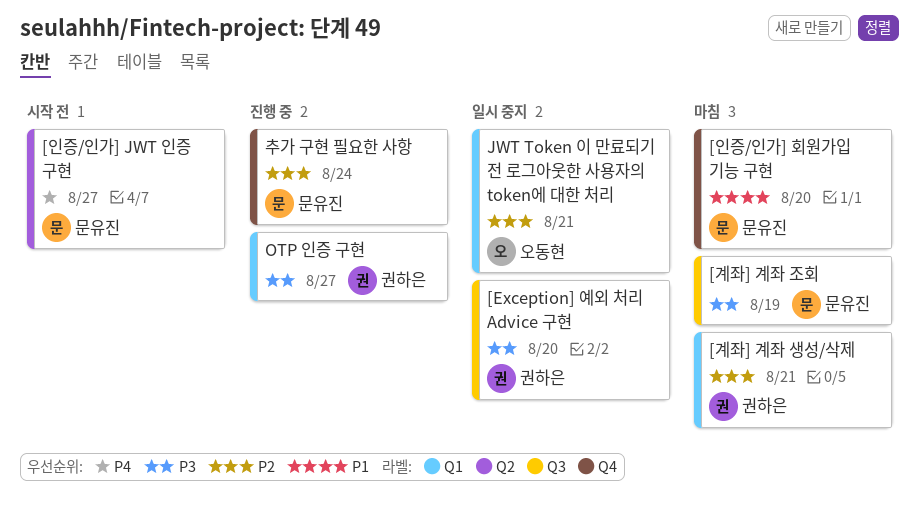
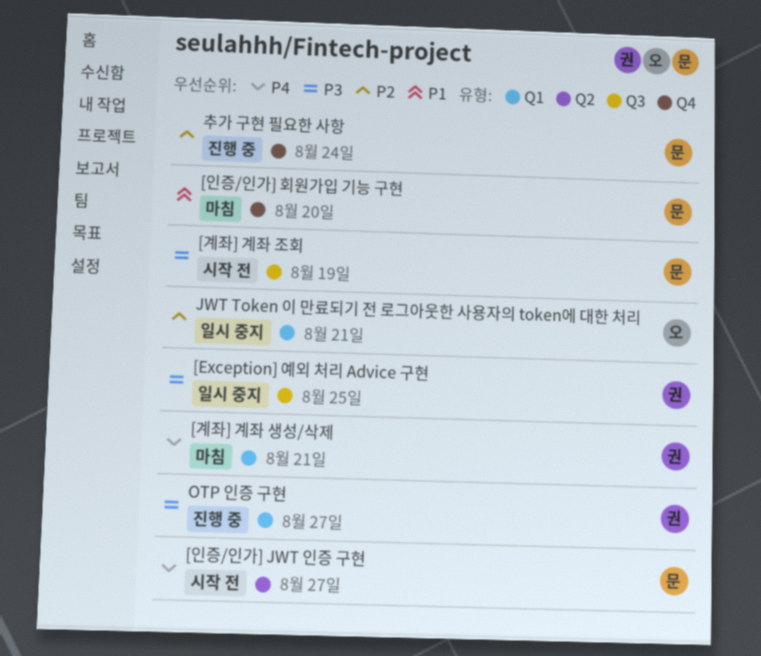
[Exception] 예외 처리 Advice 구현, due: Aug 20 -> Aug 25
[계좌] 계좌 생성/삭제, priority: P2 -> P4
[계좌] 계좌 조회, status: 마침 -> 시작 전

